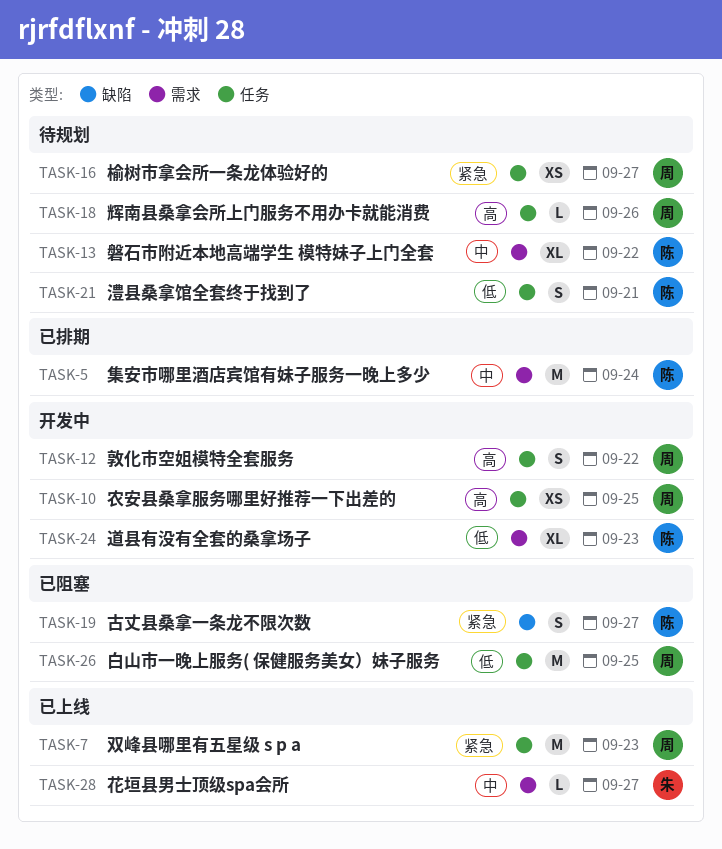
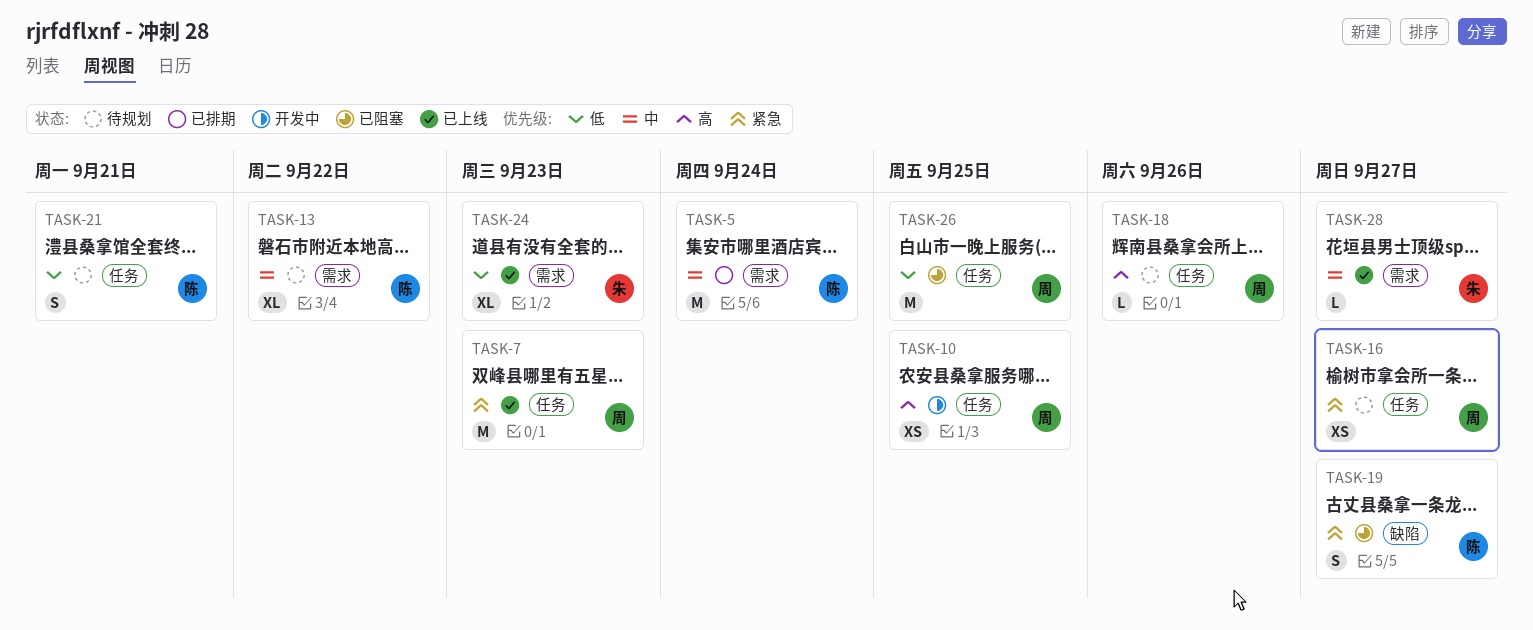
TASK-12: present -> none
TASK-24, status: 开发中 -> 已上线
TASK-24, owner: 陈 -> 朱

